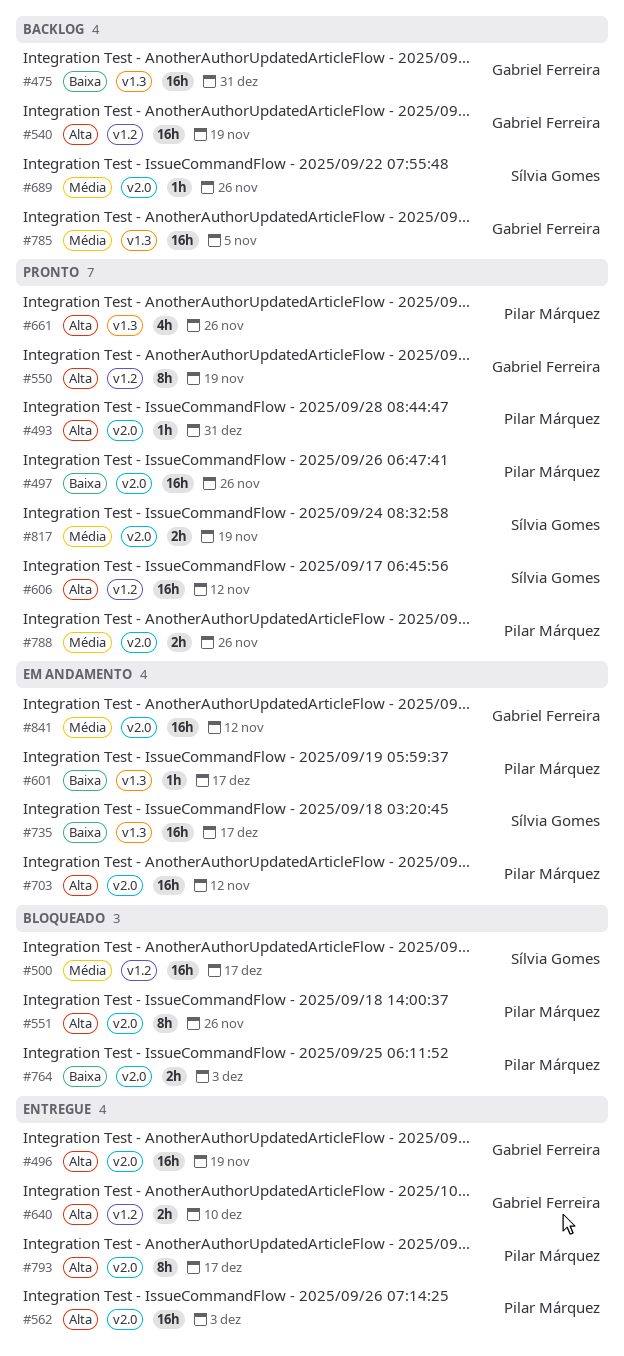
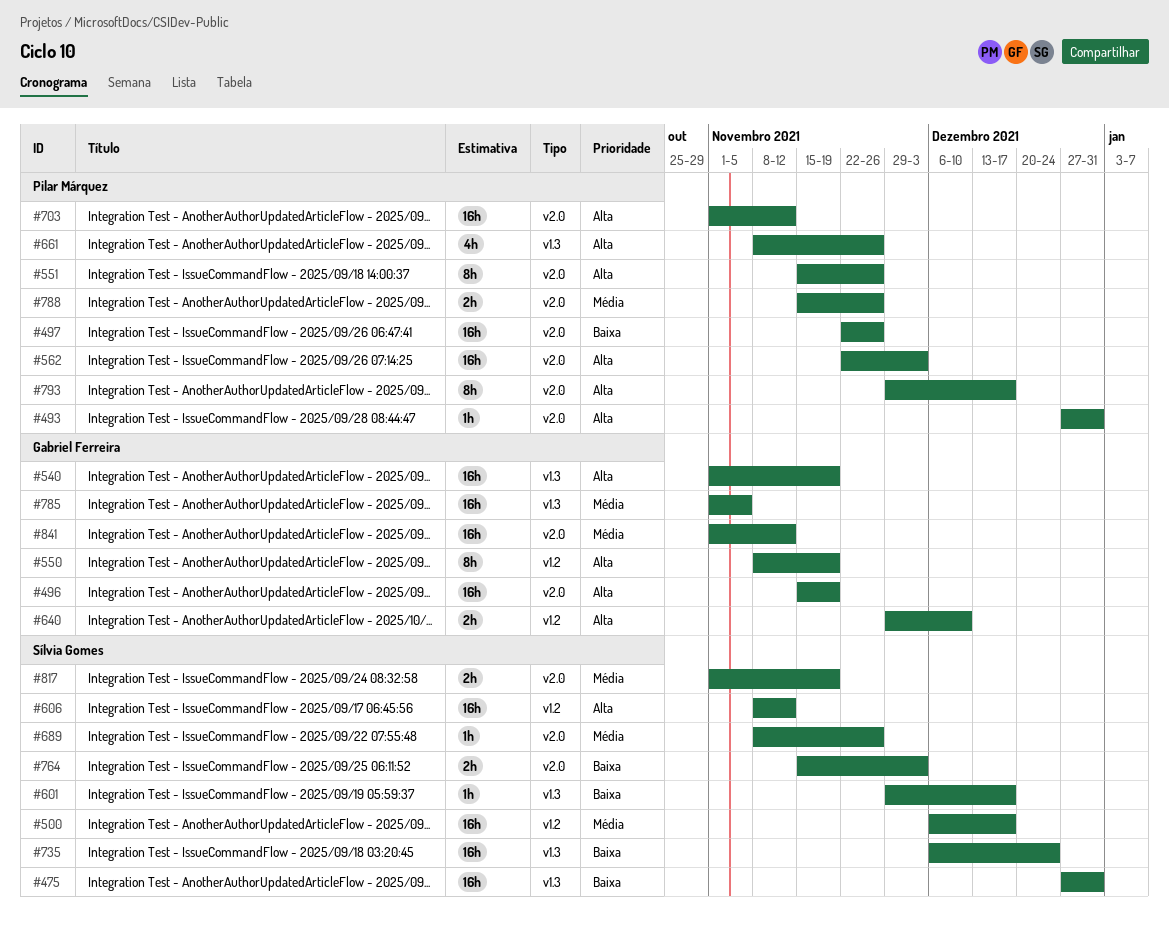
#475, owner: Gabriel Ferreira -> Sílvia Gomes
#540, label: v1.2 -> v1.3
#601, owner: Pilar Márquez -> Sílvia Gomes
#735, due: Dec 17 -> Dec 24
#764, owner: Pilar Márquez -> Sílvia Gomes

